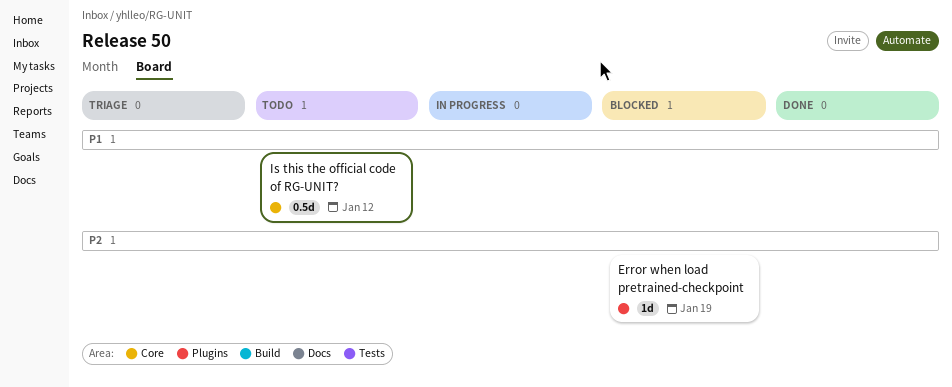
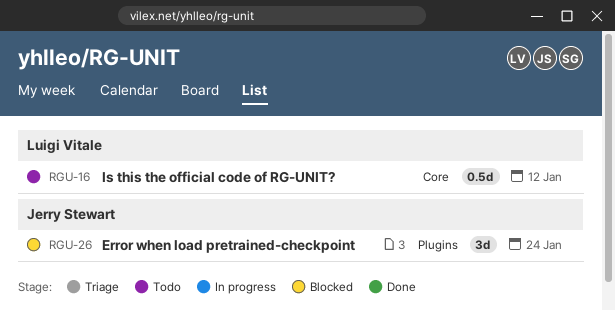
Error when load pretrained-checkpoint, estimate: 1d -> 3d
Error when load pretrained-checkpoint, due: Jan 19 -> Jan 24

